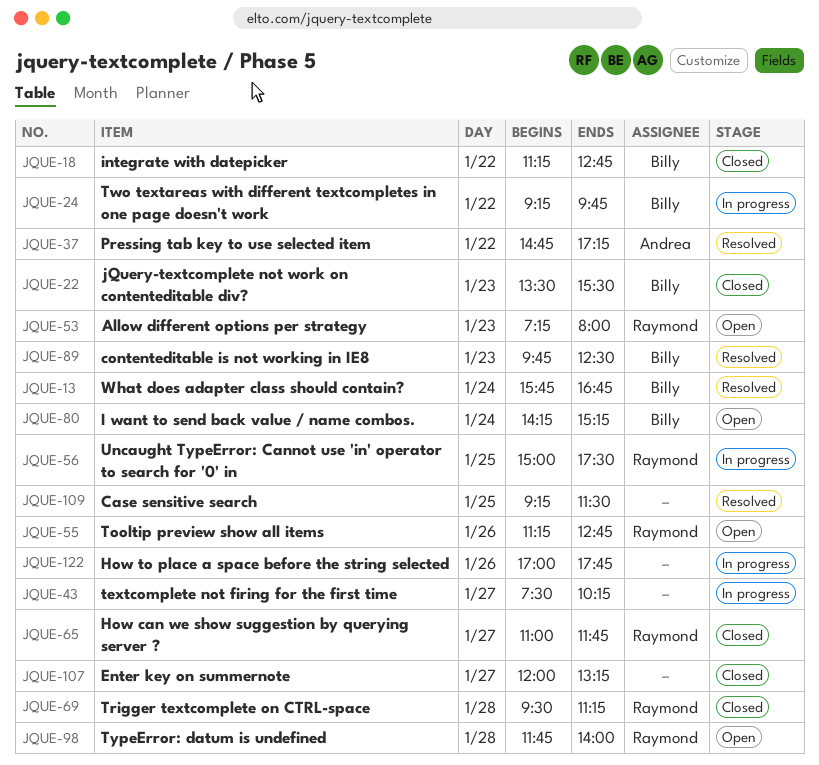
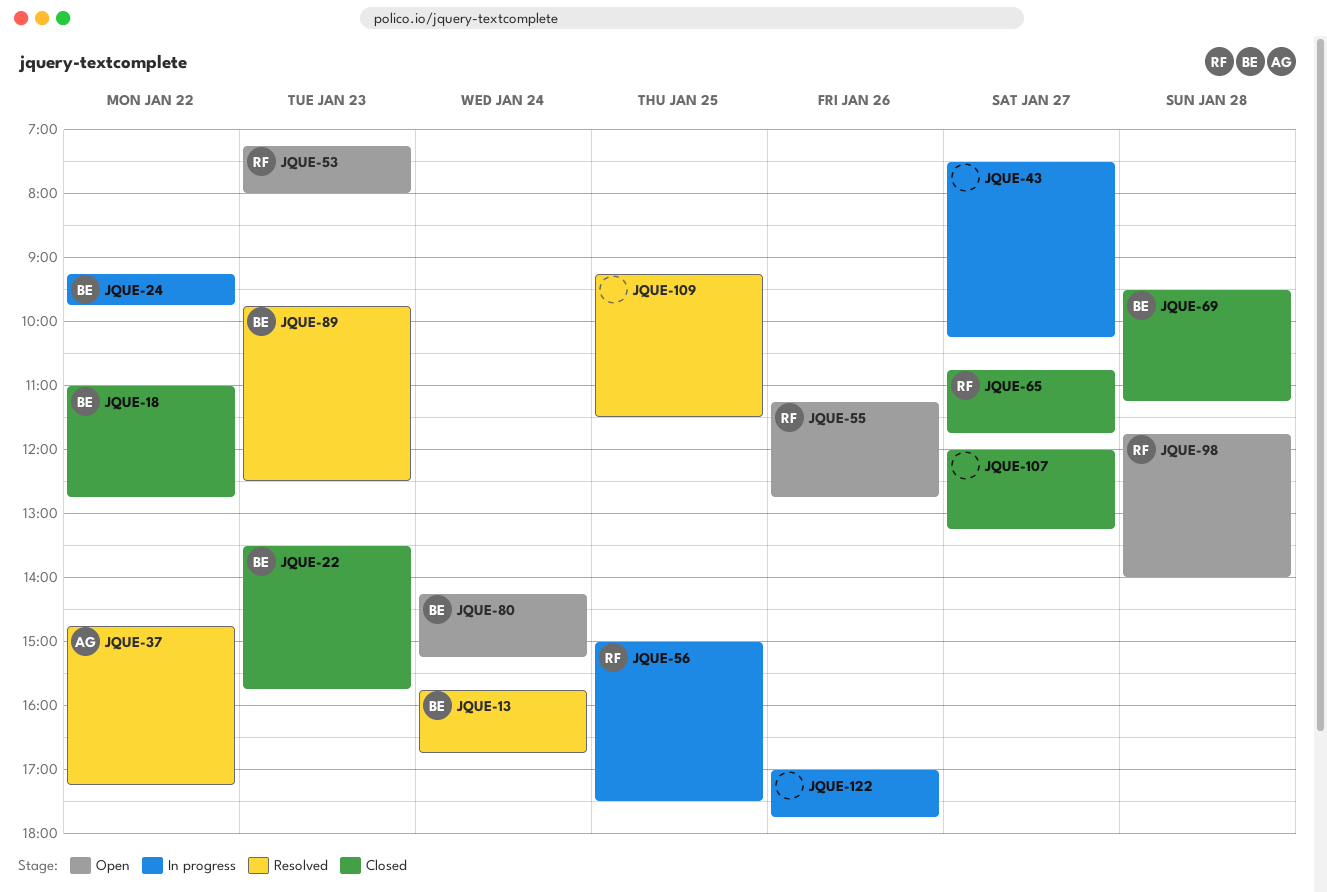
JQUE-18, begins: 11:15 -> 11:00
JQUE-22, ends: 15:30 -> 15:45
JQUE-65, begins: 11:00 -> 10:45
JQUE-69, owner: Raymond -> Billy

